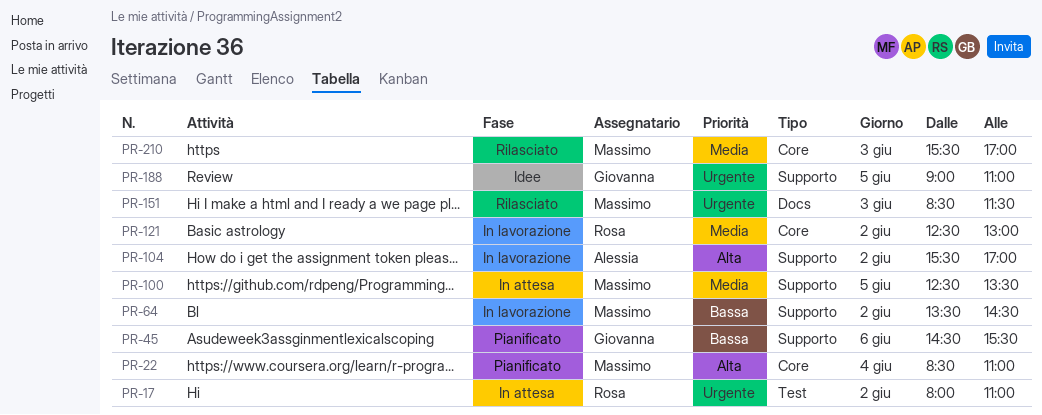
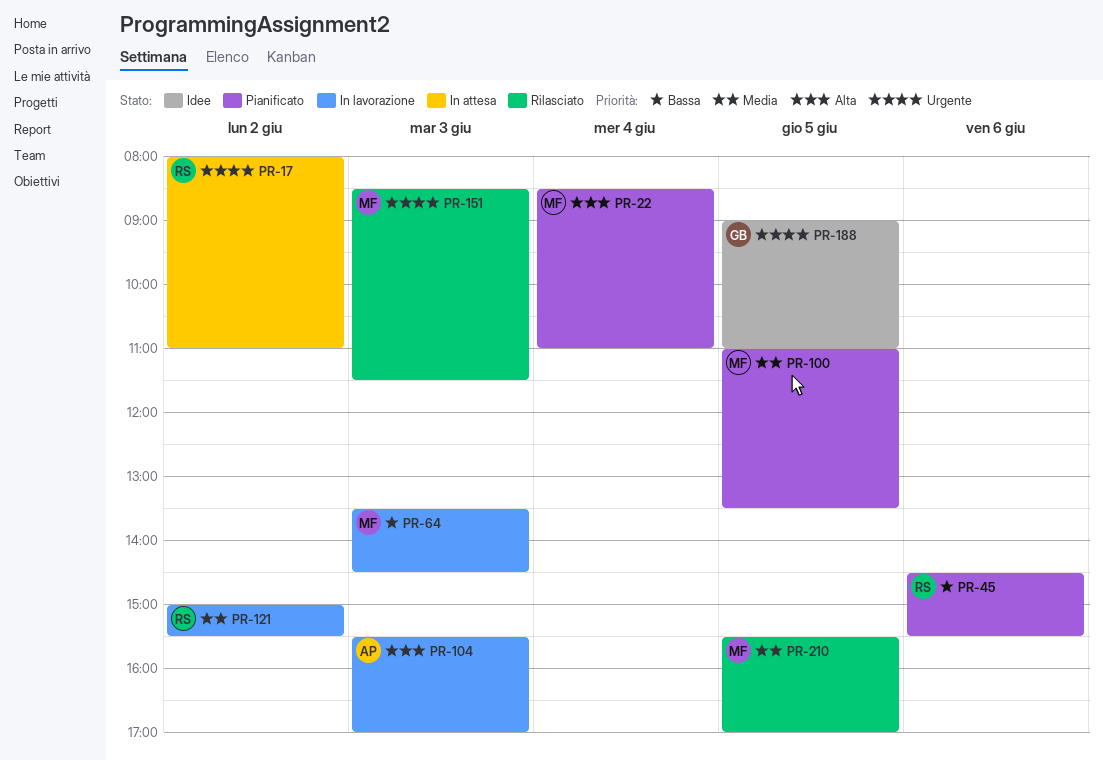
PR-45, owner: Giovanna -> Rosa
PR-64, day: Jun 2 -> Jun 3
PR-100, status: In attesa -> Pianificato
PR-100, begins: 12:30 -> 11:00
PR-104, day: Jun 2 -> Jun 3
PR-121, begins: 12:30 -> 15:00
PR-121, ends: 13:00 -> 15:30
PR-210, day: Jun 3 -> Jun 5

